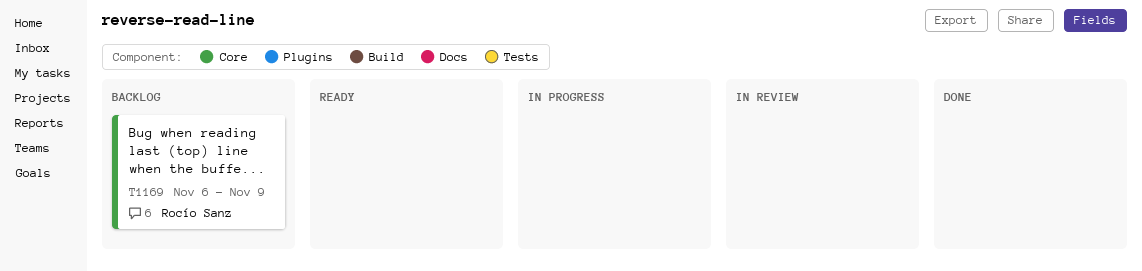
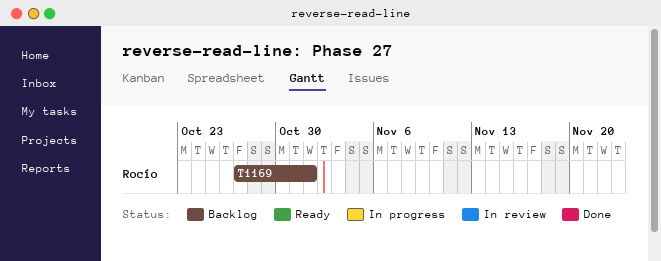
T1169, start: Nov 6 -> Oct 27
T1169, due: Nov 9 -> Nov 1

